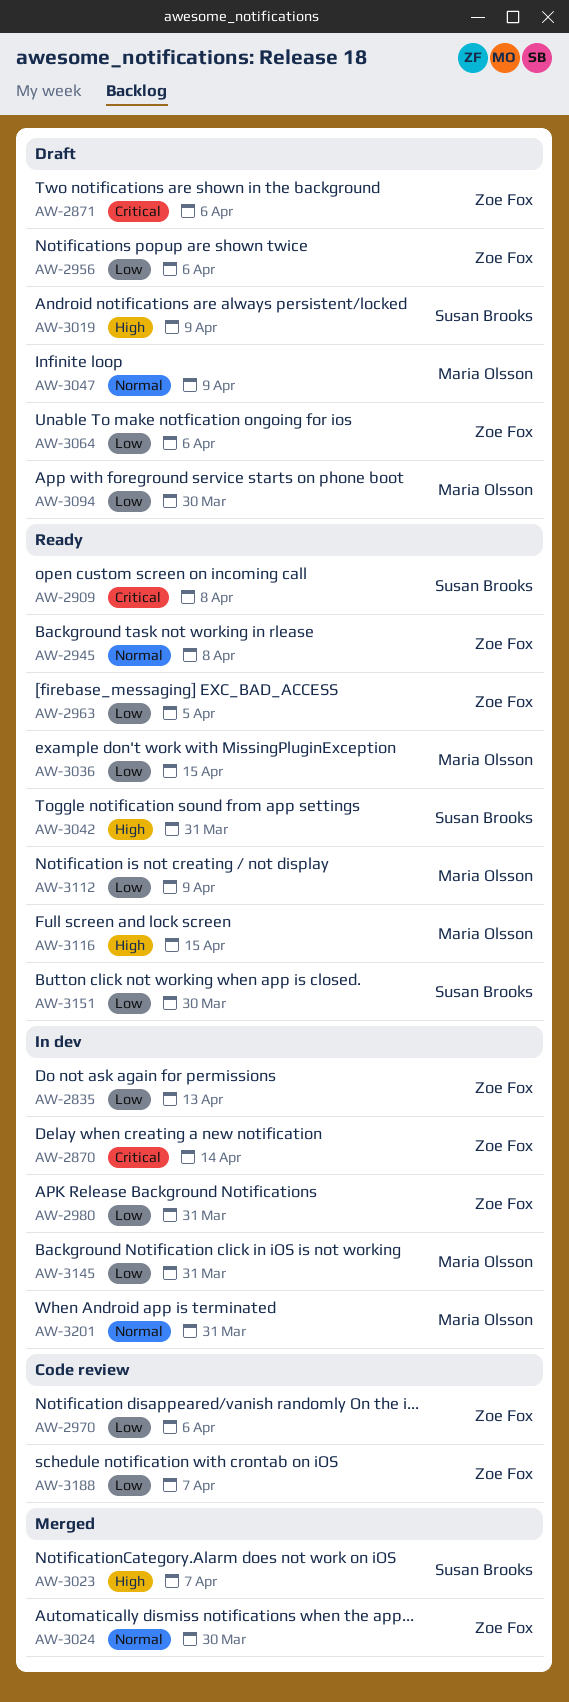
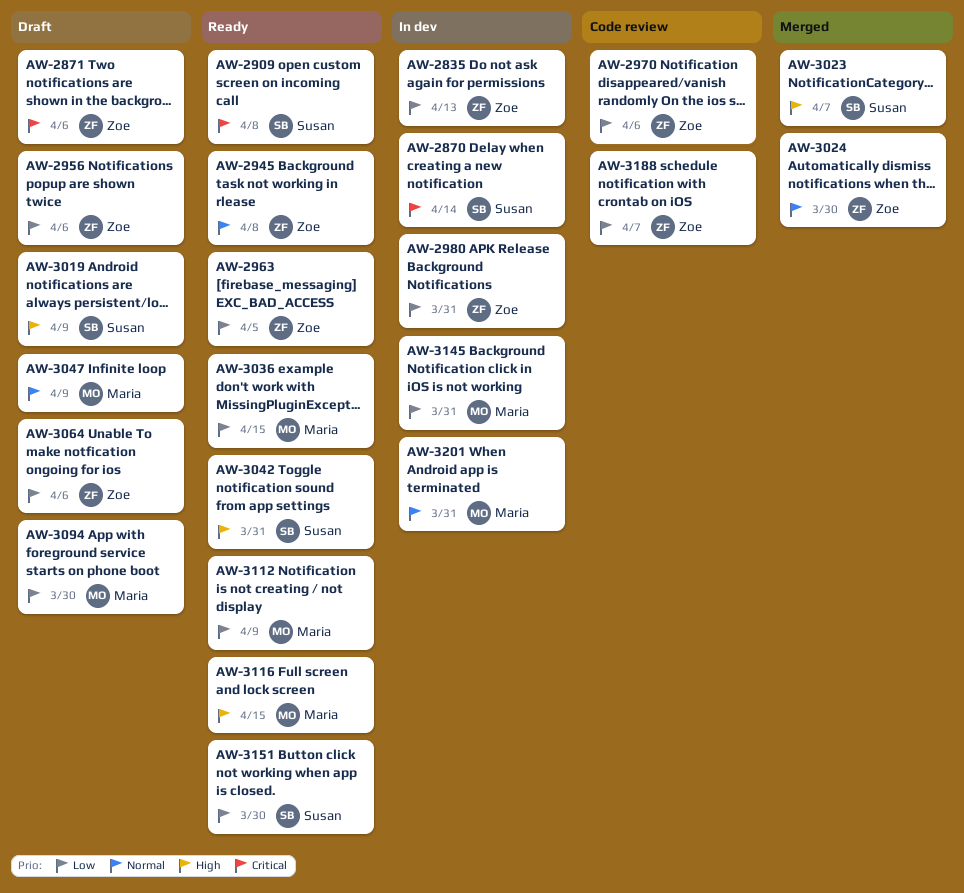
AW-2870, owner: Zoe Fox -> Susan Brooks

